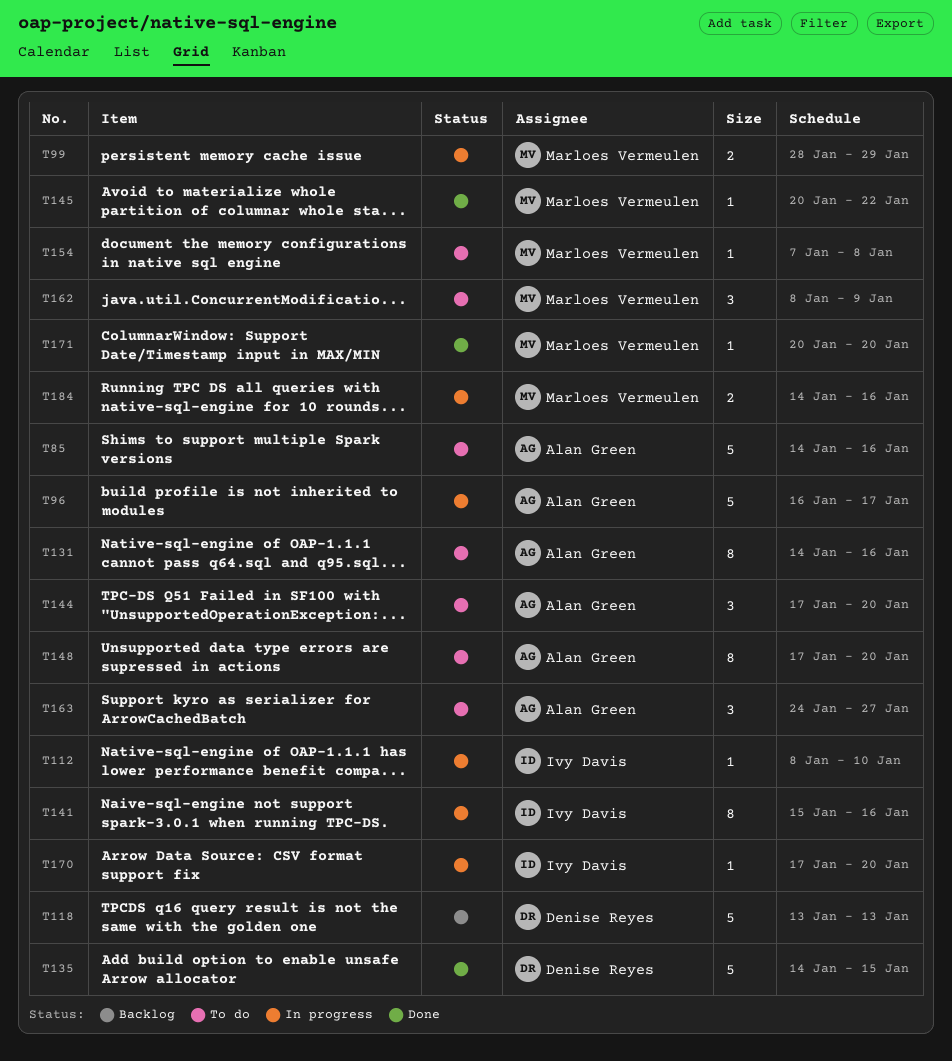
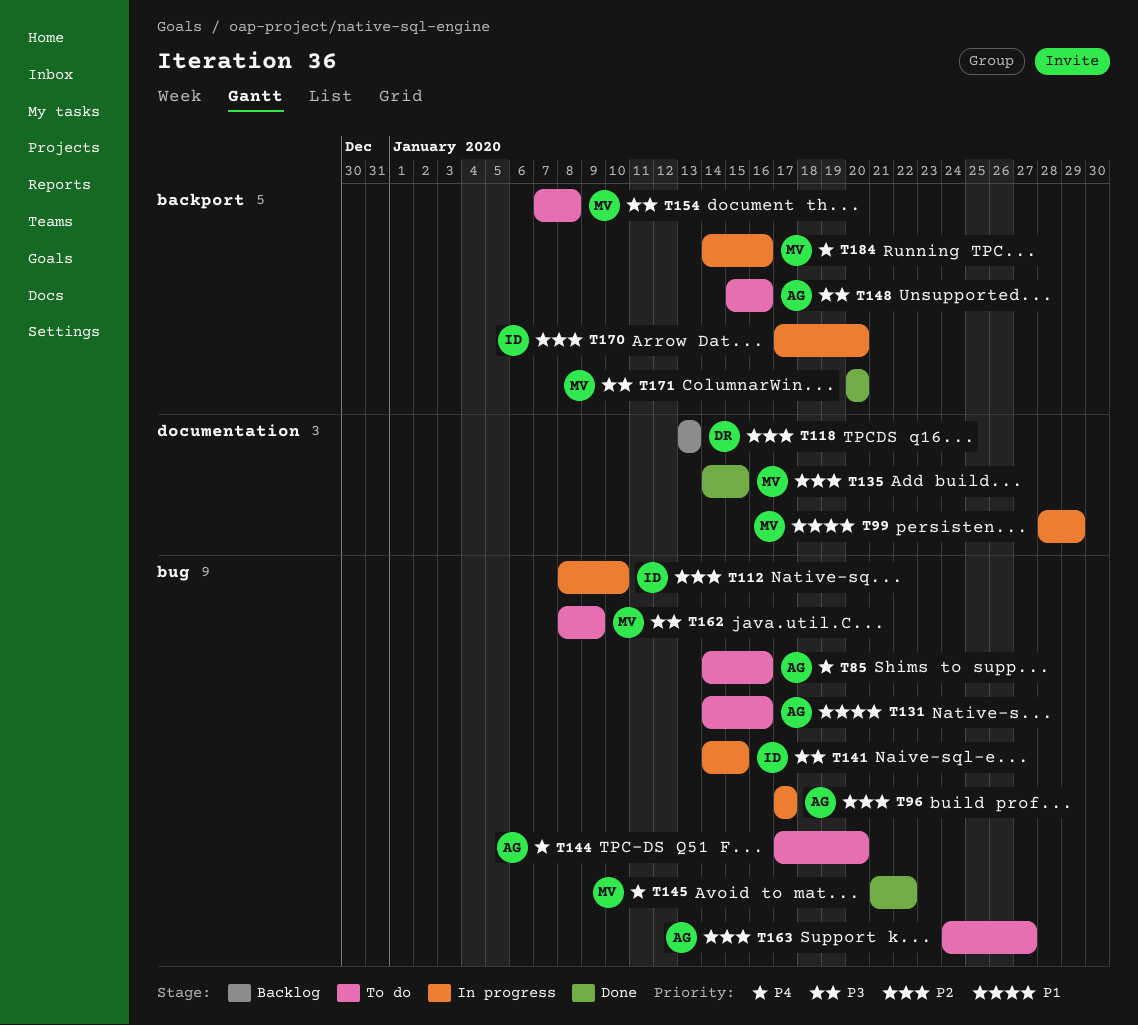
T96, start: Jan 16 -> Jan 17
T135, owner: Denise Reyes -> Marloes Vermeulen
T141, start: Jan 15 -> Jan 14
T141, due: Jan 16 -> Jan 15
T145, start: Jan 20 -> Jan 21
T148, start: Jan 17 -> Jan 15
T148, due: Jan 20 -> Jan 16

